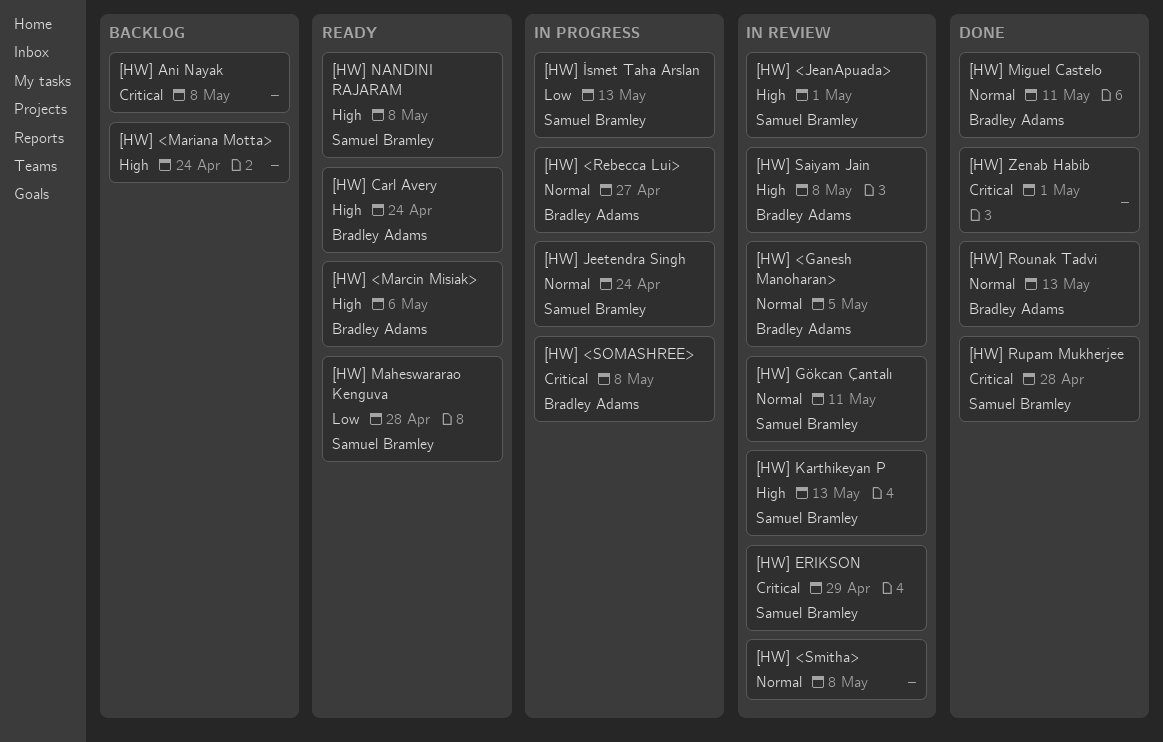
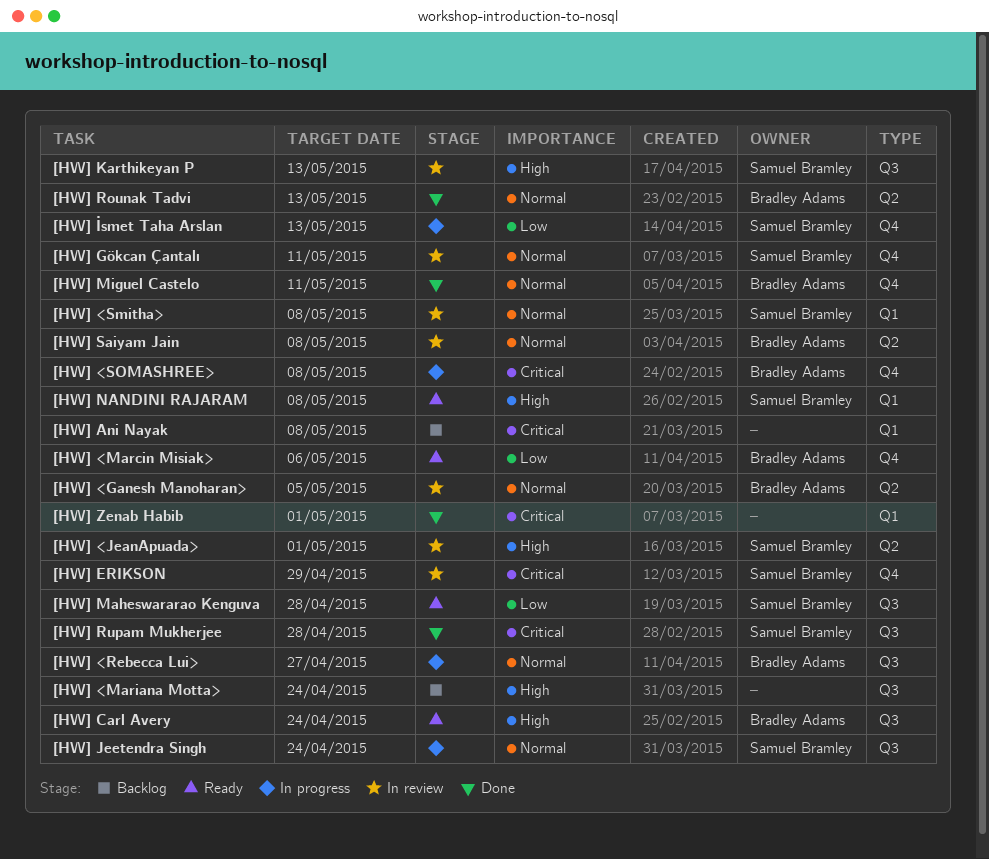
[HW] <Marcin Misiak>, priority: High -> Low
[HW] <Smitha>, owner: none -> Samuel Bramley
[HW] Saiyam Jain, priority: High -> Normal

